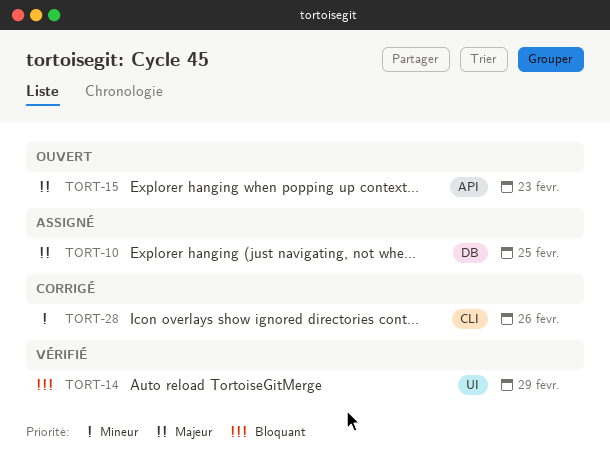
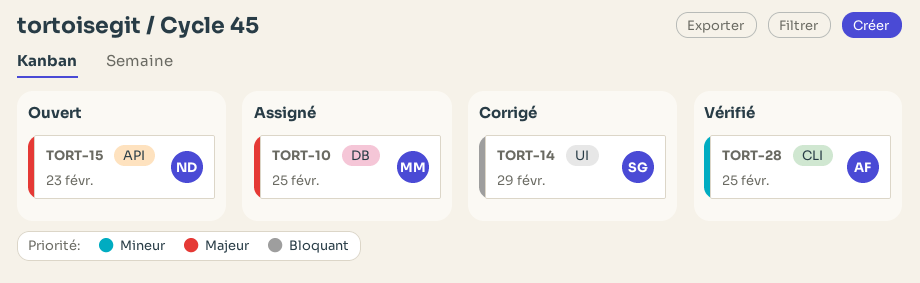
TORT-14, status: Vérifié -> Corrigé
TORT-28, status: Corrigé -> Vérifié
TORT-28, due: Feb 26 -> Feb 25

